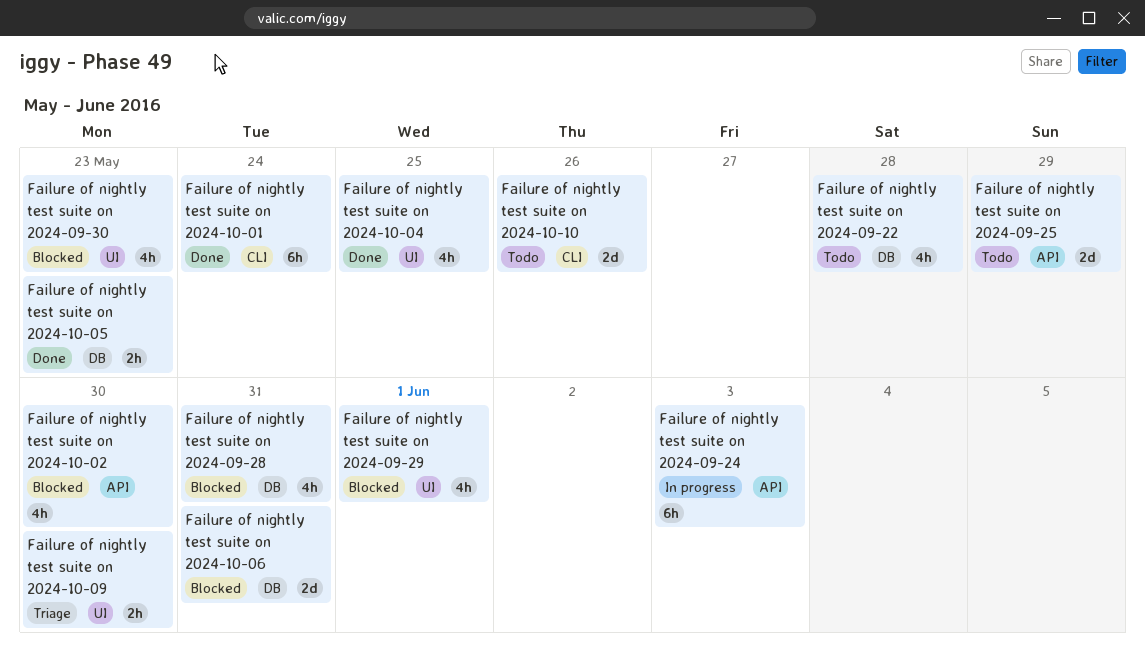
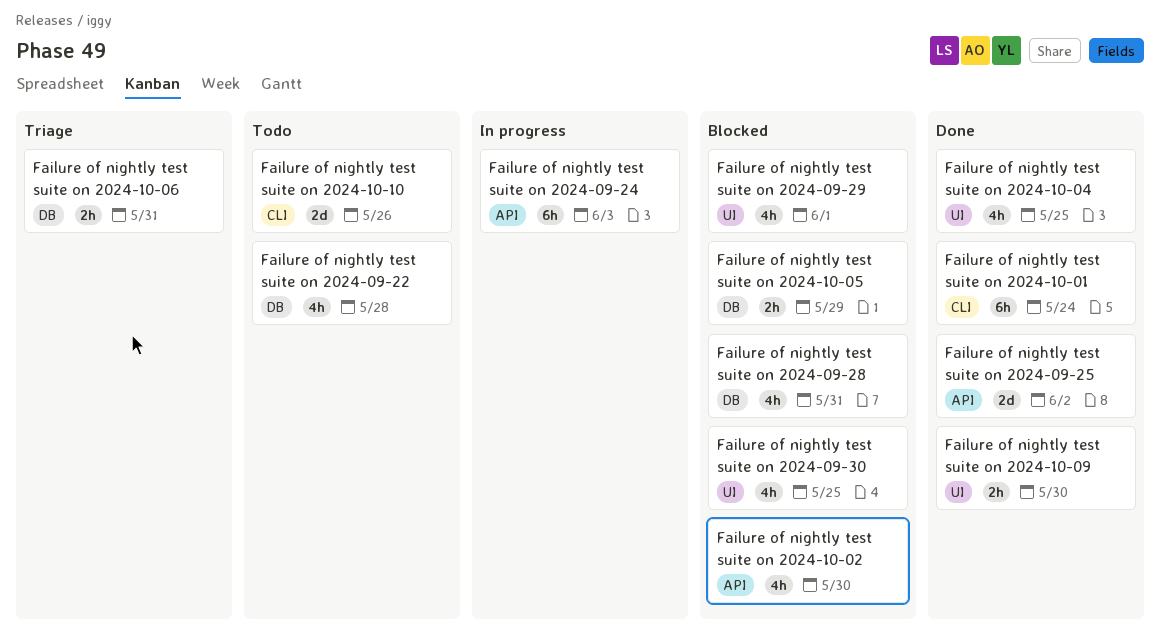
Failure of nightly test suite on 2024-09-25, status: Todo -> Done
Failure of nightly test suite on 2024-09-25, due: May 29 -> Jun 2
Failure of nightly test suite on 2024-09-30, due: May 23 -> May 25
Failure of nightly test suite on 2024-10-05, status: Done -> Blocked
Failure of nightly test suite on 2024-10-05, due: May 23 -> May 29
Failure of nightly test suite on 2024-10-06, status: Blocked -> Triage
Failure of nightly test suite on 2024-10-06, estimate: 2d -> 2h
Failure of nightly test suite on 2024-10-09, status: Triage -> Done

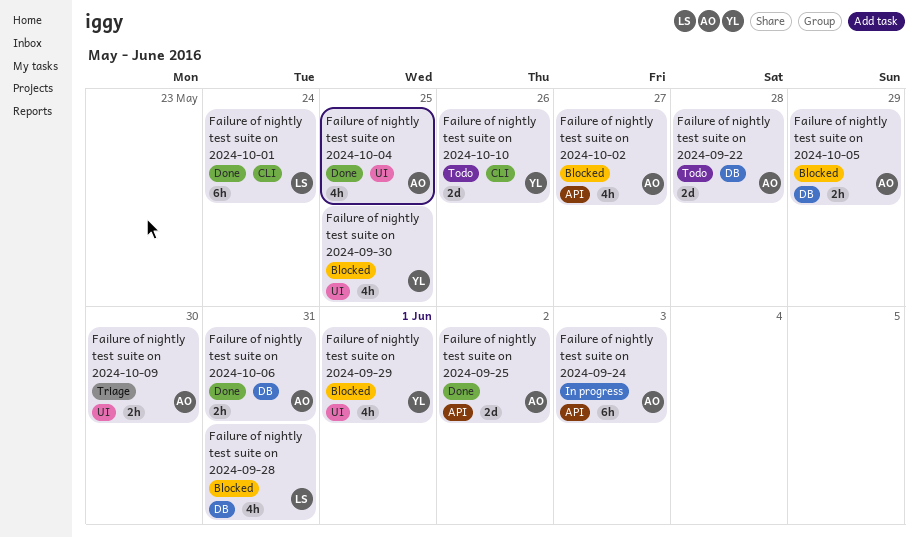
Failure of nightly test suite on 2024-09-22, estimate: 4h -> 2d
Failure of nightly test suite on 2024-10-02, due: May 30 -> May 27
Failure of nightly test suite on 2024-10-06, status: Triage -> Done
Failure of nightly test suite on 2024-10-09, status: Done -> Triage

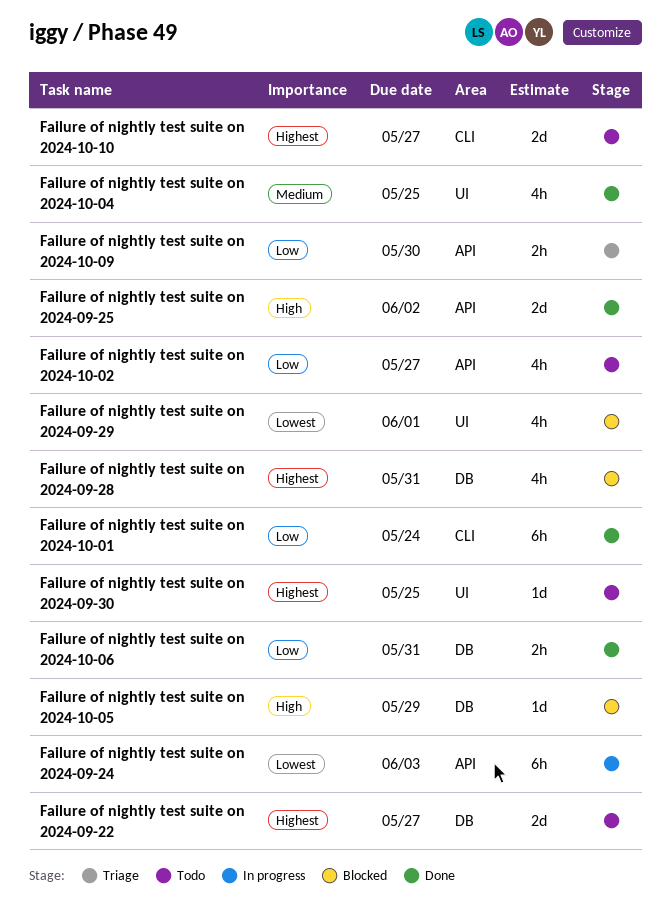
Failure of nightly test suite on 2024-09-22, due: May 28 -> May 27
Failure of nightly test suite on 2024-09-30, status: Blocked -> Todo
Failure of nightly test suite on 2024-09-30, estimate: 4h -> 1d
Failure of nightly test suite on 2024-10-02, status: Blocked -> Todo
Failure of nightly test suite on 2024-10-05, estimate: 2h -> 1d
Failure of nightly test suite on 2024-10-09, label: UI -> API
Failure of nightly test suite on 2024-10-10, due: May 26 -> May 27

